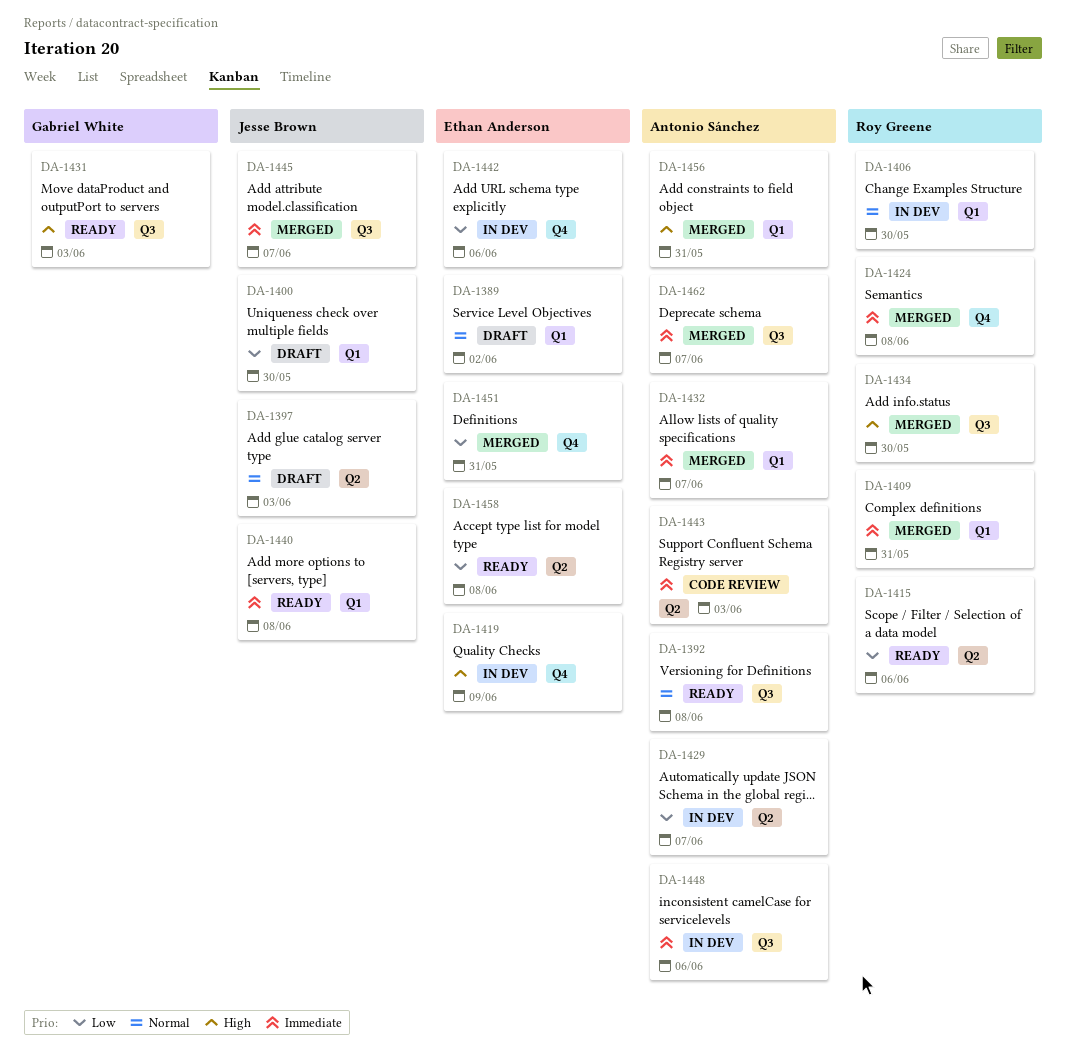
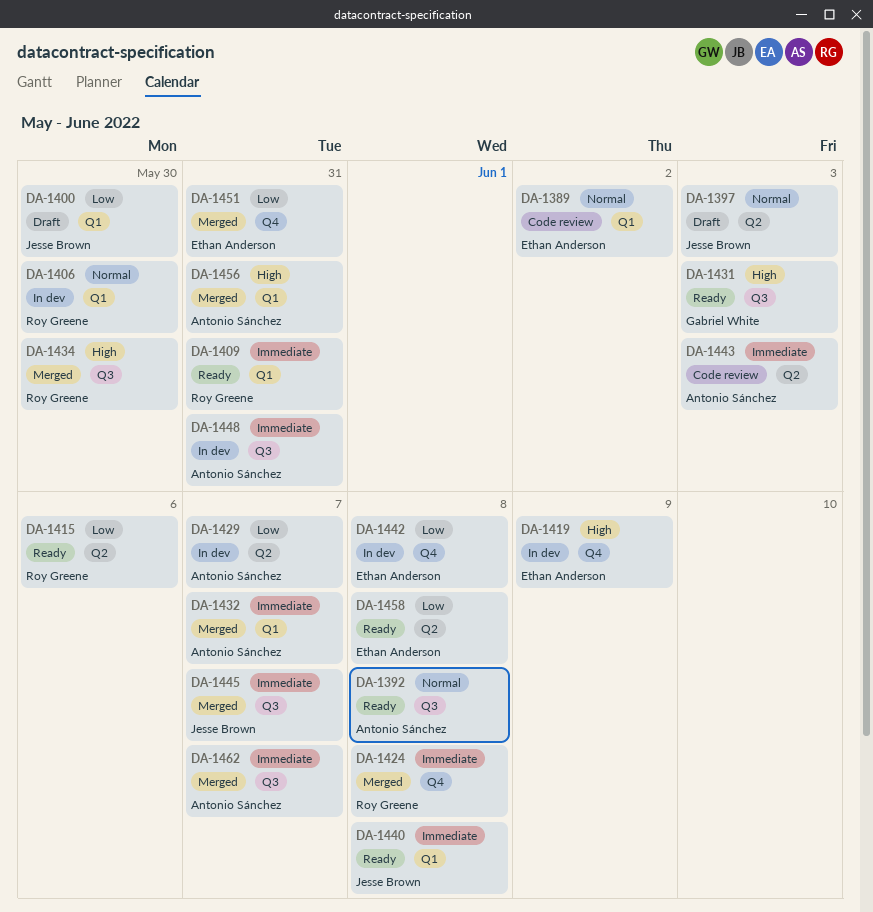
DA-1389, status: Draft -> Code review
DA-1409, status: Merged -> Ready
DA-1442, due: Jun 6 -> Jun 8
DA-1448, due: Jun 6 -> May 31

